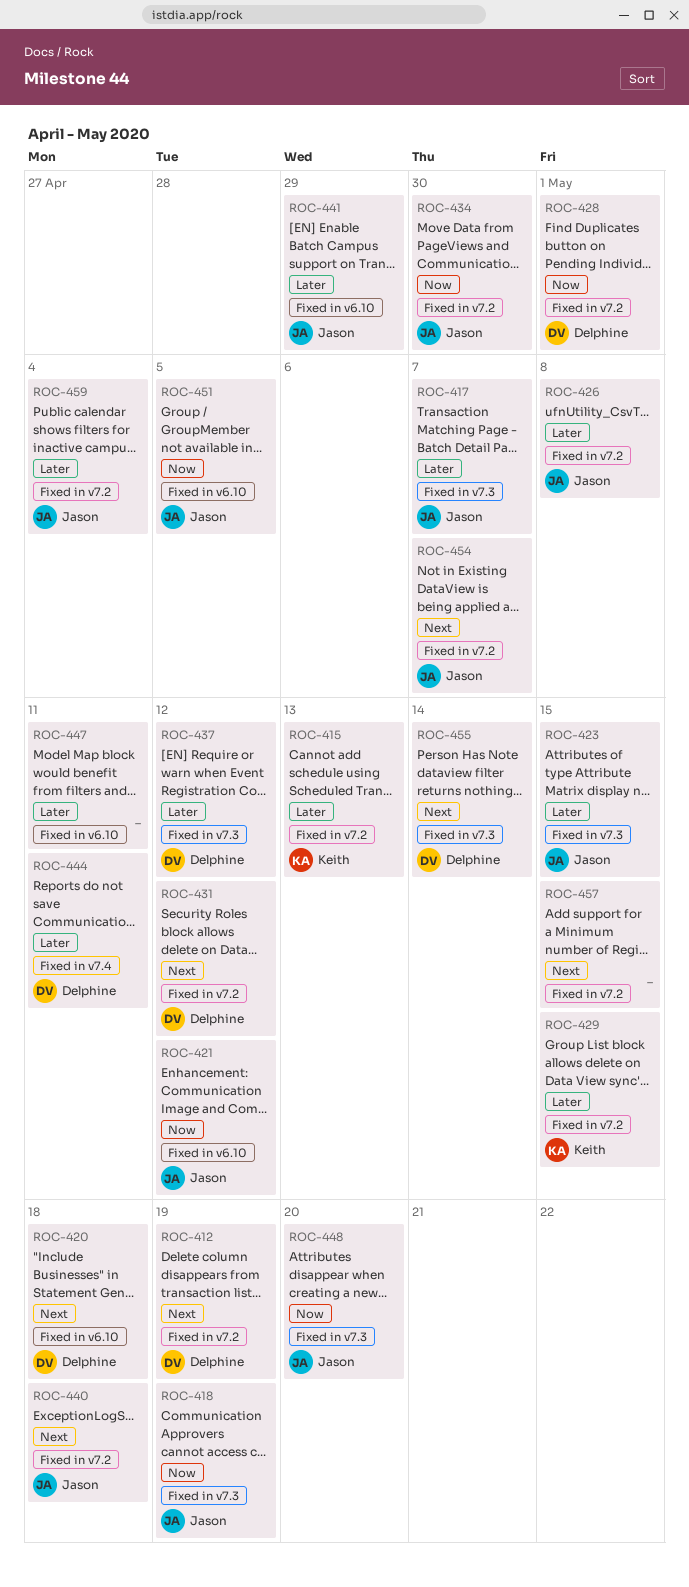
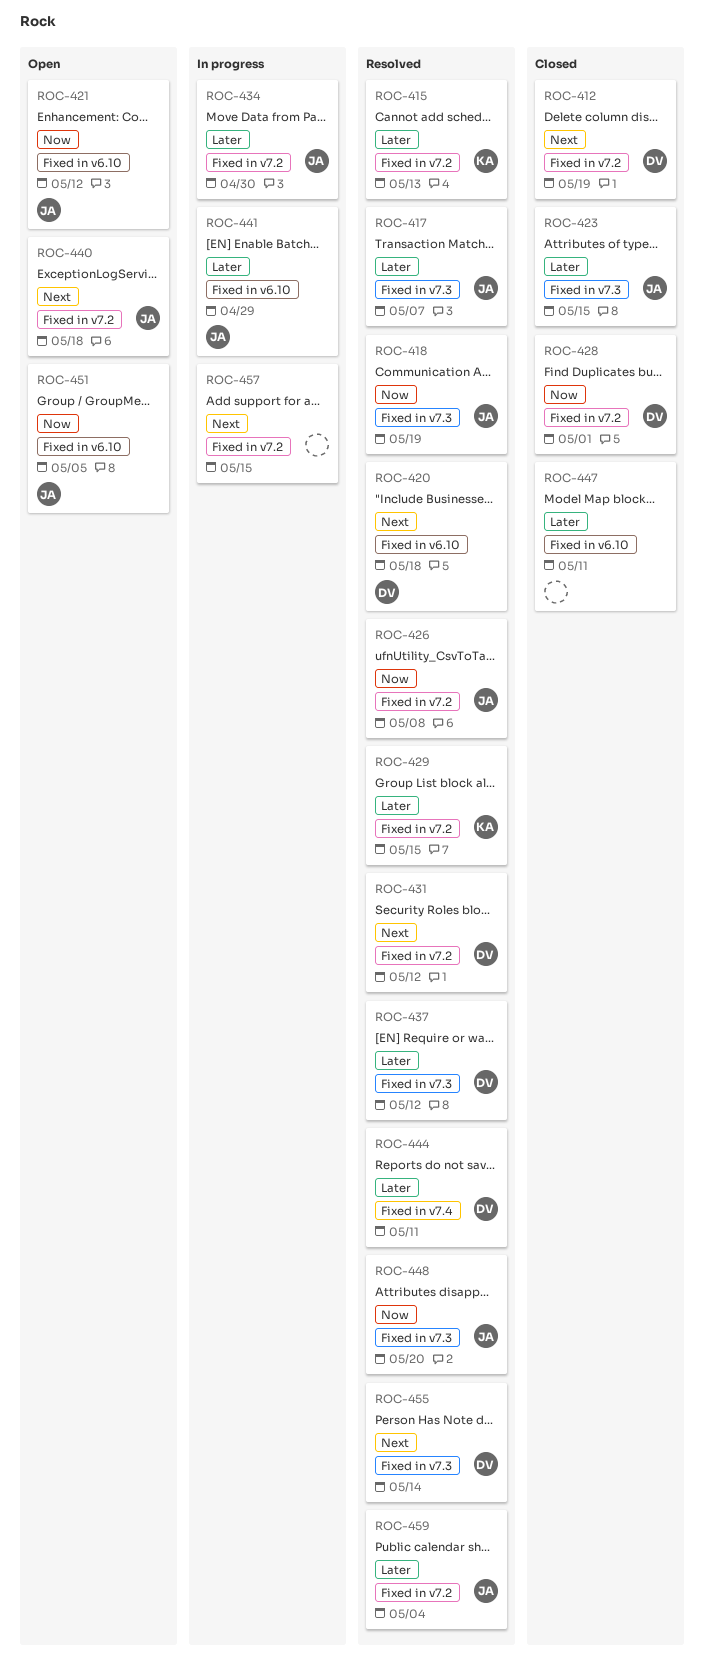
ROC-426, priority: Later -> Now
ROC-434, priority: Now -> Later
ROC-454: present -> none

